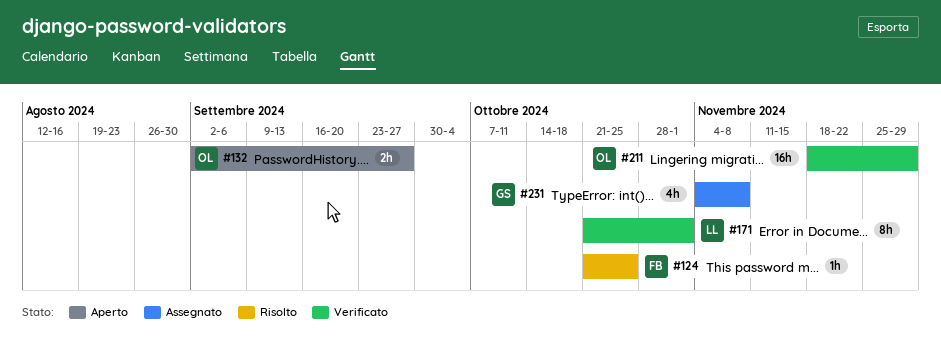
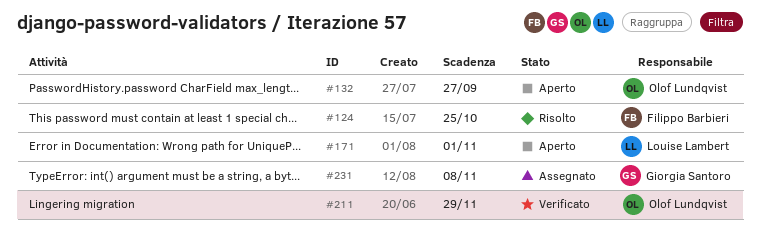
#171, status: Verificato -> Aperto

